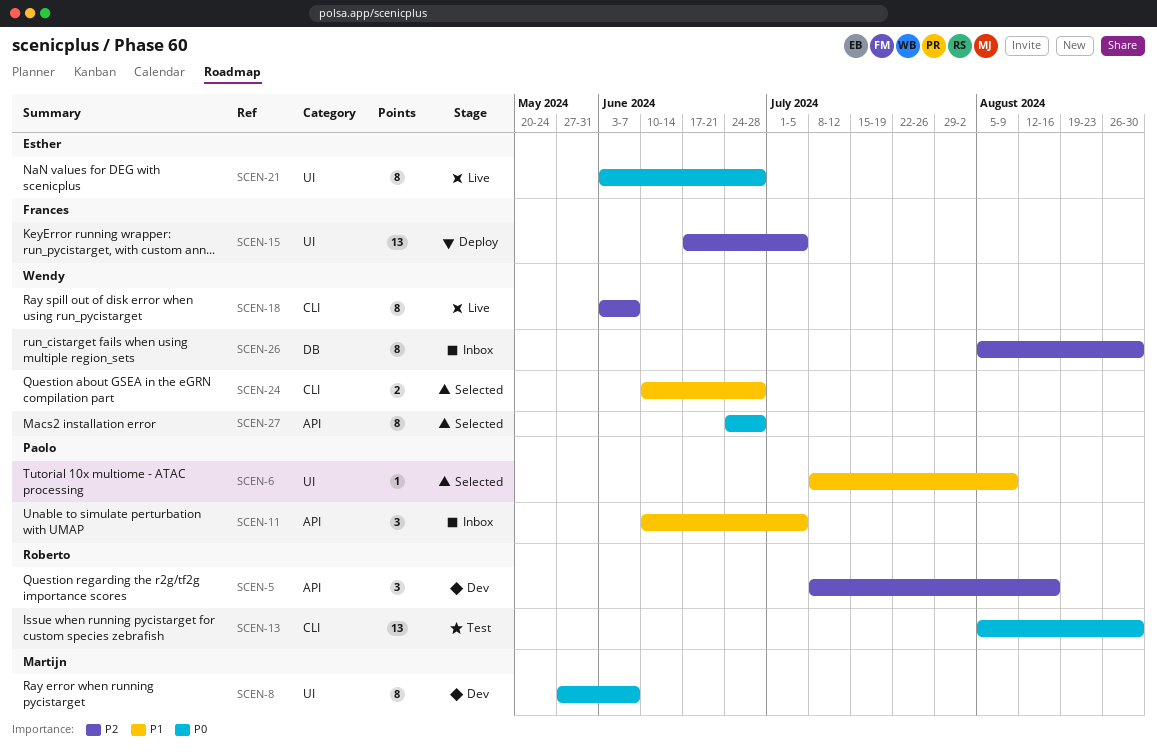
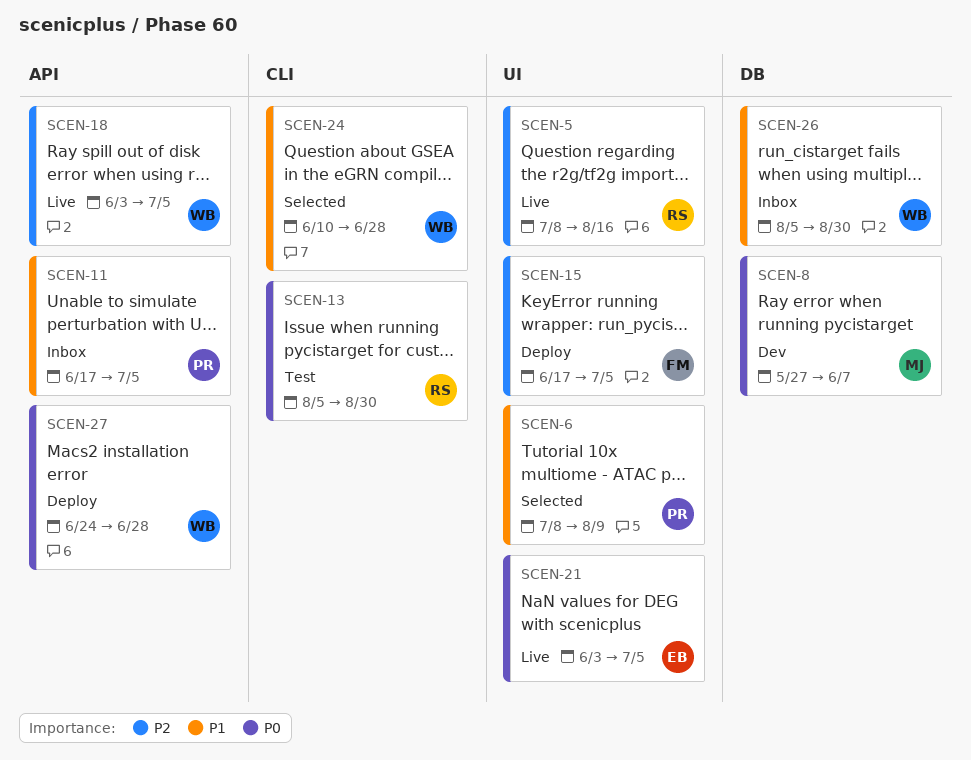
SCEN-5, status: Dev -> Live
SCEN-5, label: API -> UI
SCEN-8, label: UI -> DB
SCEN-11, start: Jun 10 -> Jun 17
SCEN-18, label: CLI -> API
SCEN-18, due: Jun 7 -> Jul 5
SCEN-21, due: Jun 28 -> Jul 5
SCEN-26, priority: P2 -> P1
SCEN-27, status: Selected -> Deploy

